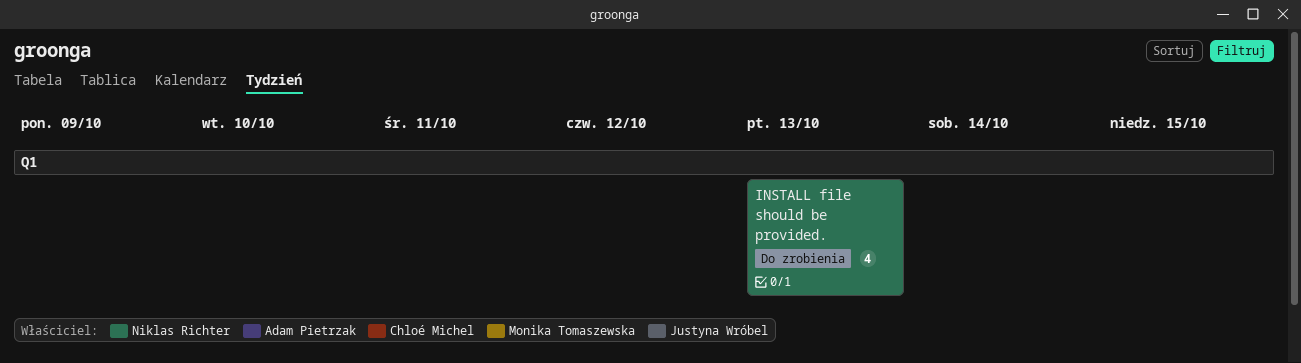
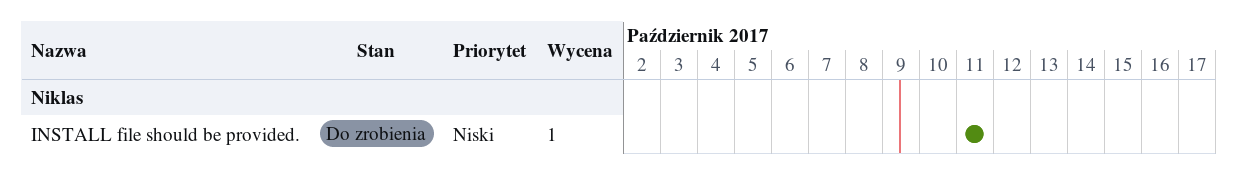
INSTALL file should be provided., estimate: 4 -> 1
INSTALL file should be provided., due: Oct 13 -> Oct 11

